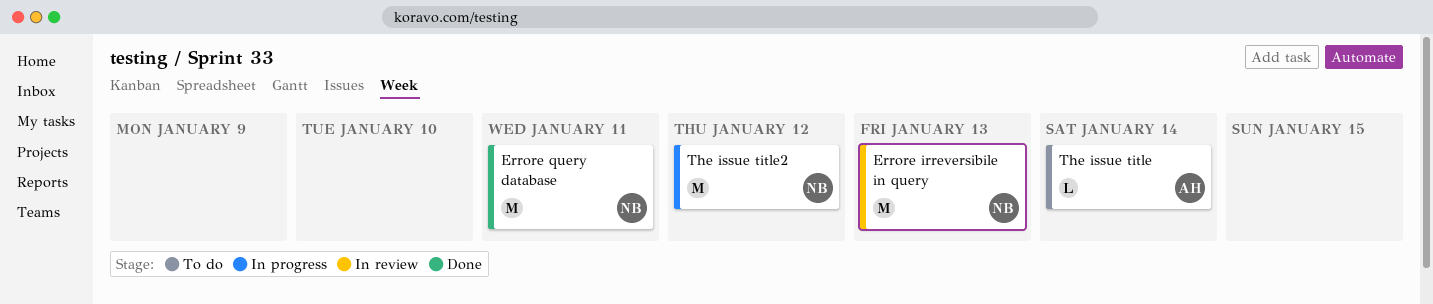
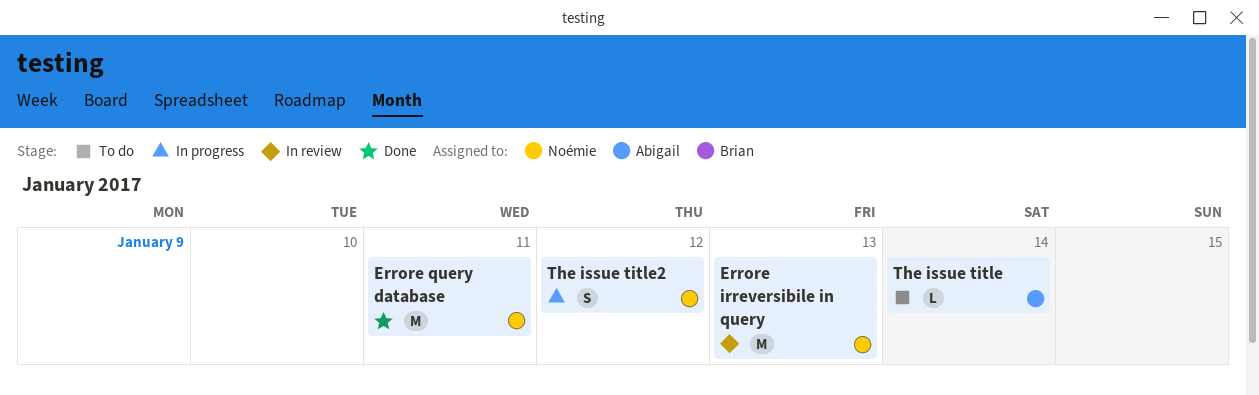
The issue title2, estimate: M -> S

